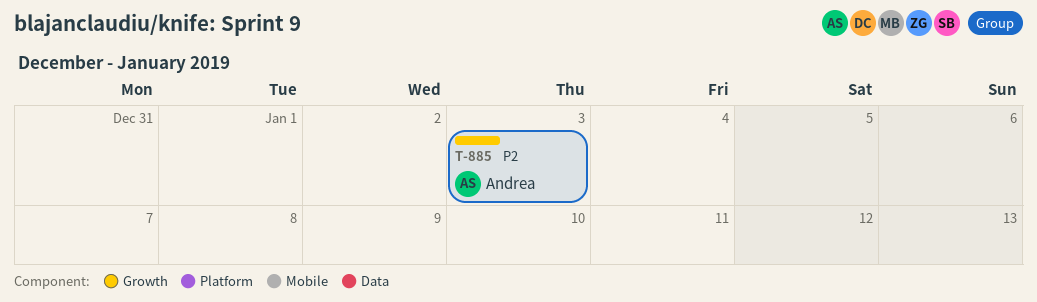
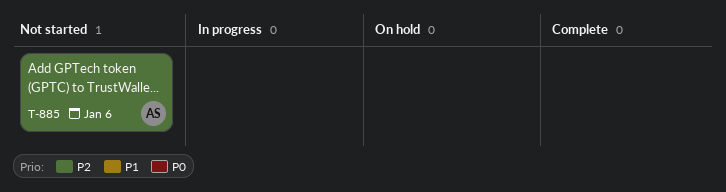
T-885, due: Jan 3 -> Jan 6

